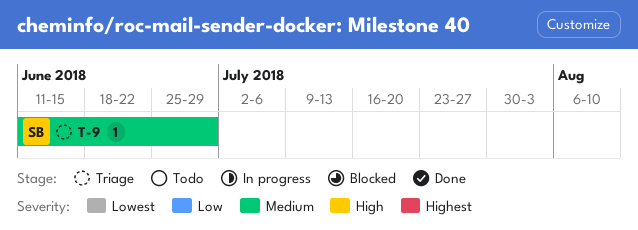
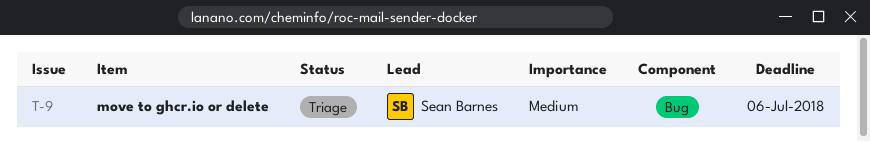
T-9, due: Jun 29 -> Jul 6

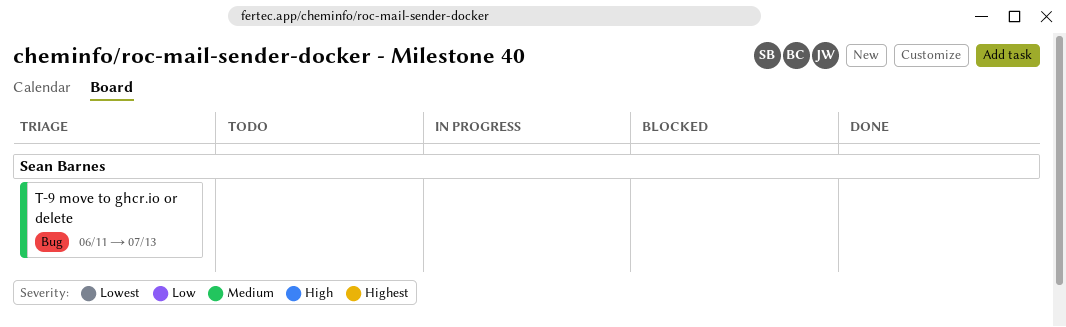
T-9, due: Jul 6 -> Jul 13

